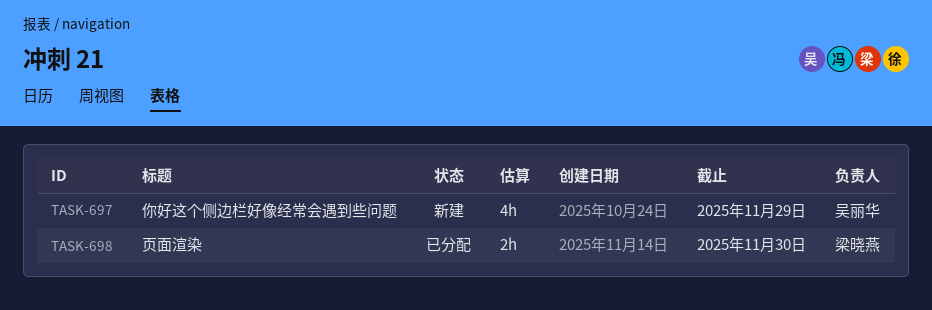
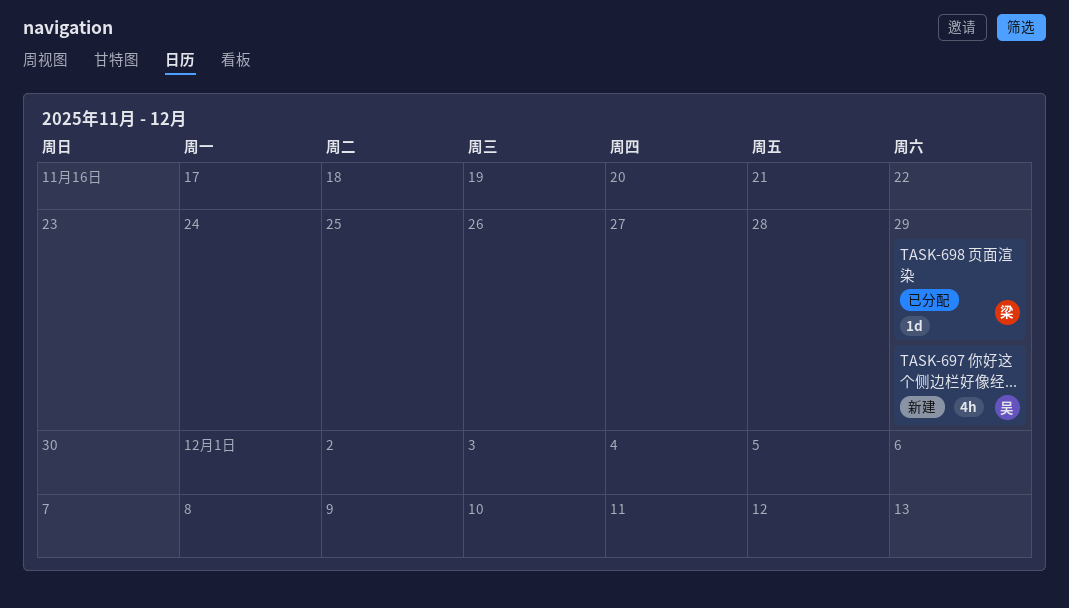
TASK-698, estimate: 2h -> 1d
TASK-698, due: Nov 30 -> Nov 29

